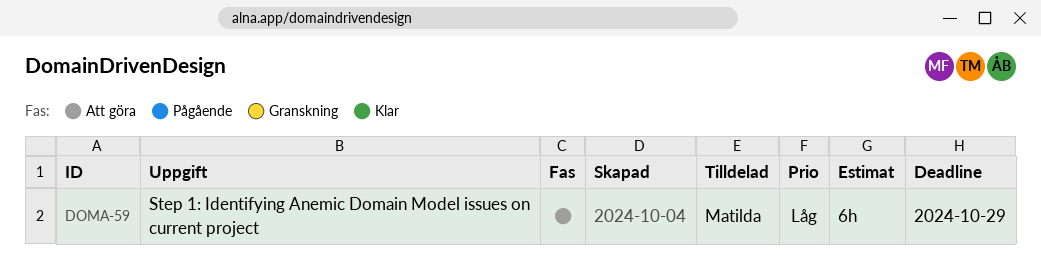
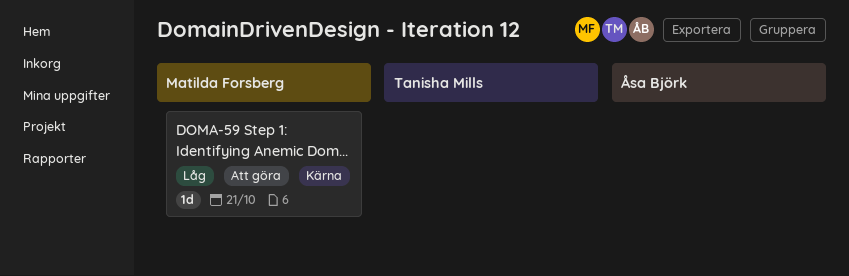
DOMA-59, estimate: 6h -> 1d
DOMA-59, due: Oct 29 -> Oct 21

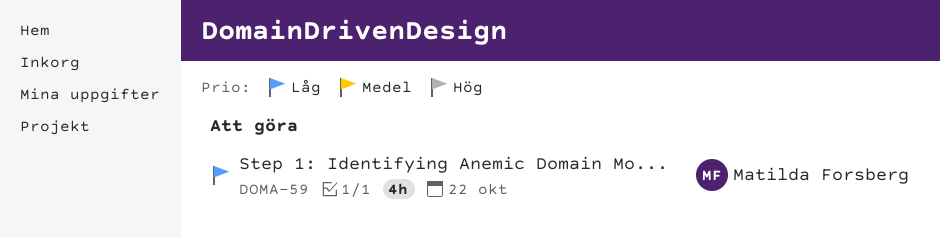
DOMA-59, estimate: 1d -> 4h
DOMA-59, due: Oct 21 -> Oct 22

